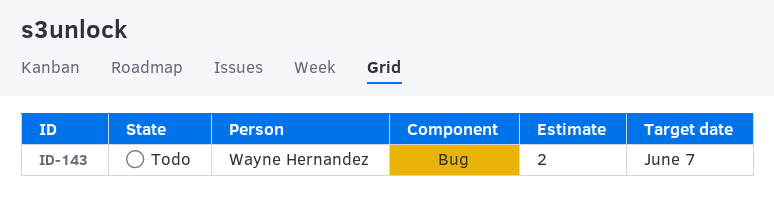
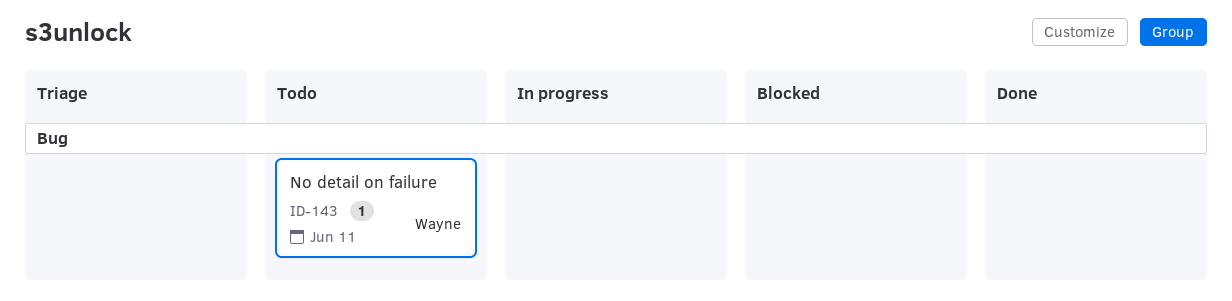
ID-143, estimate: 2 -> 1
ID-143, due: Jun 7 -> Jun 11

